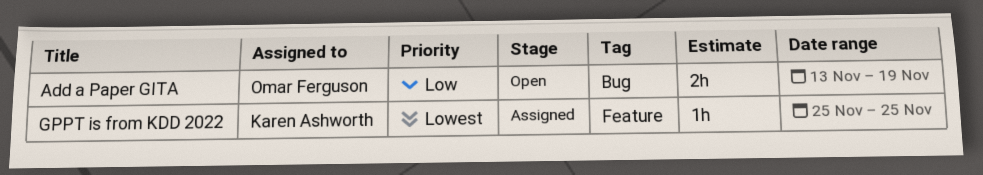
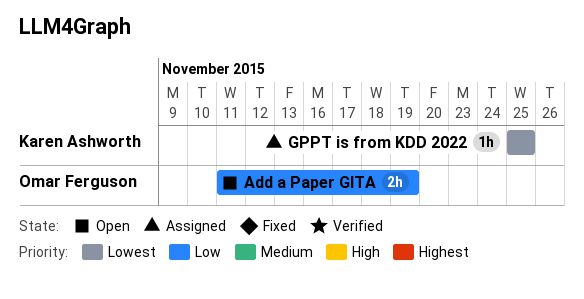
Add a Paper GITA, start: Nov 13 -> Nov 11

